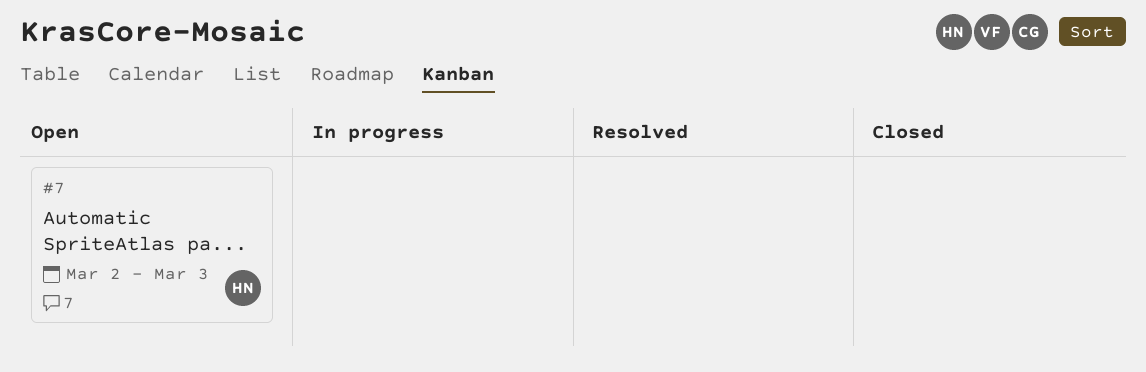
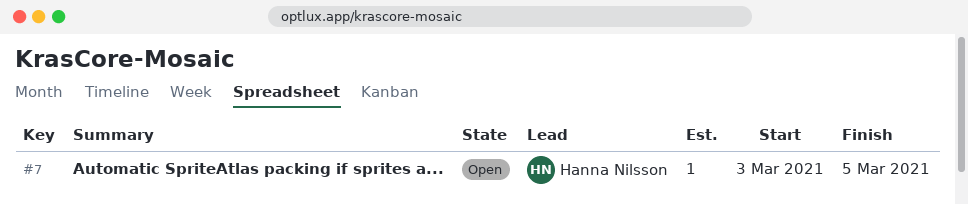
#7, start: Mar 2 -> Mar 3
#7, due: Mar 3 -> Mar 5

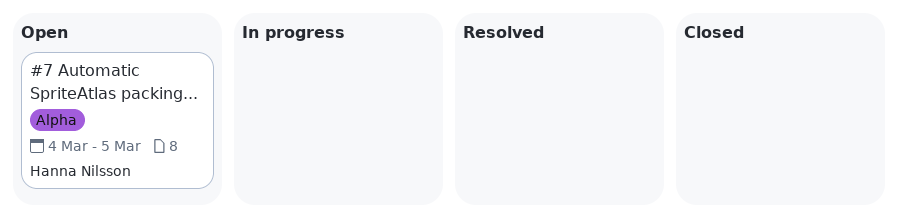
#7, start: Mar 3 -> Mar 4

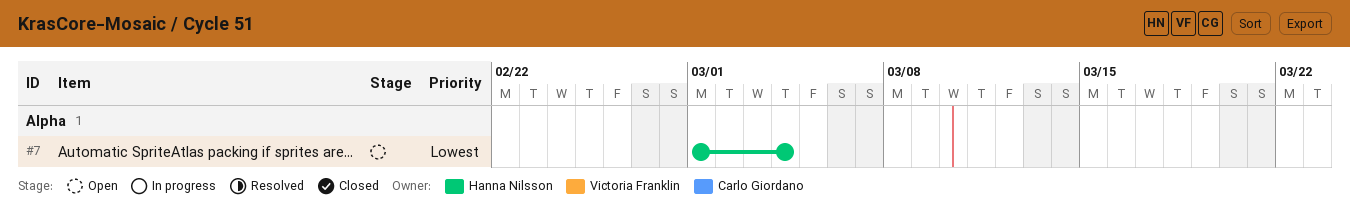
#7, start: Mar 4 -> Mar 1
#7, due: Mar 5 -> Mar 4

